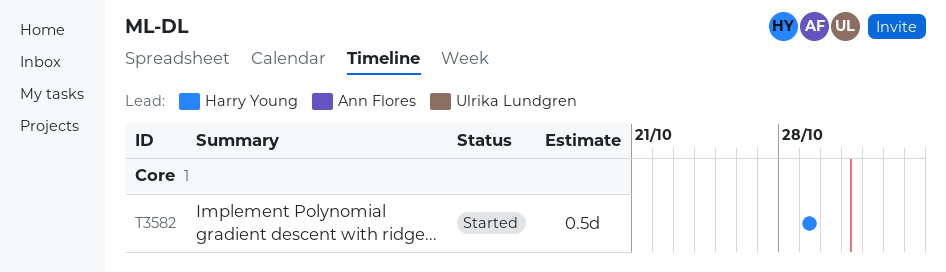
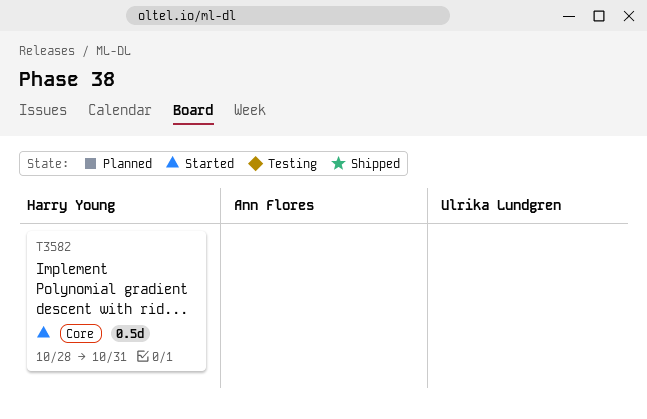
T3582, start: Oct 29 -> Oct 28
T3582, due: Oct 29 -> Oct 31

